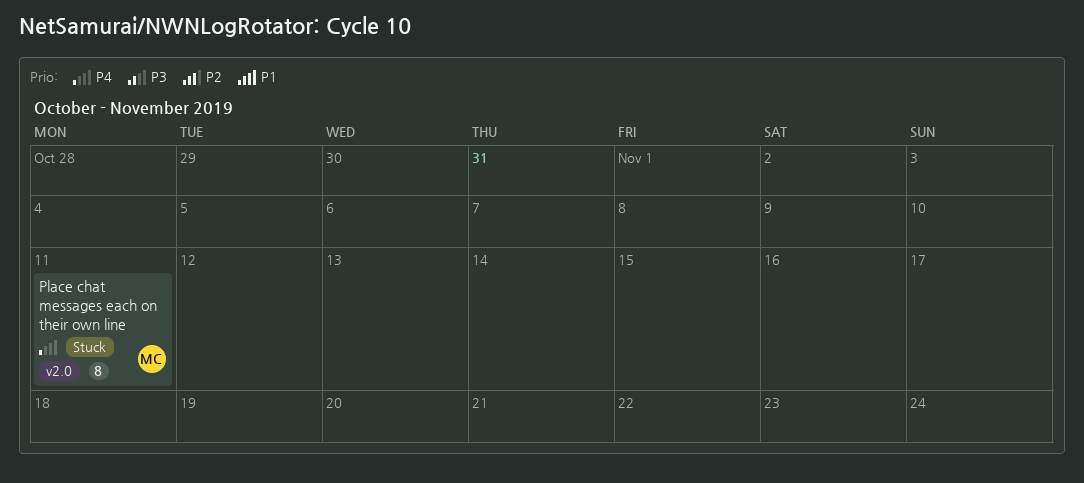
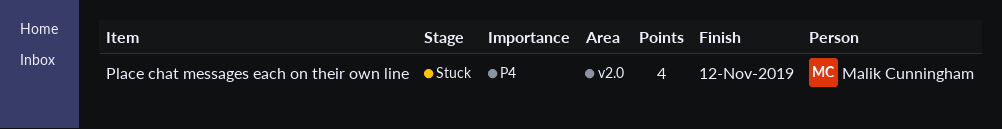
Place chat messages each on their own line, estimate: 8 -> 4
Place chat messages each on their own line, due: Nov 11 -> Nov 12

